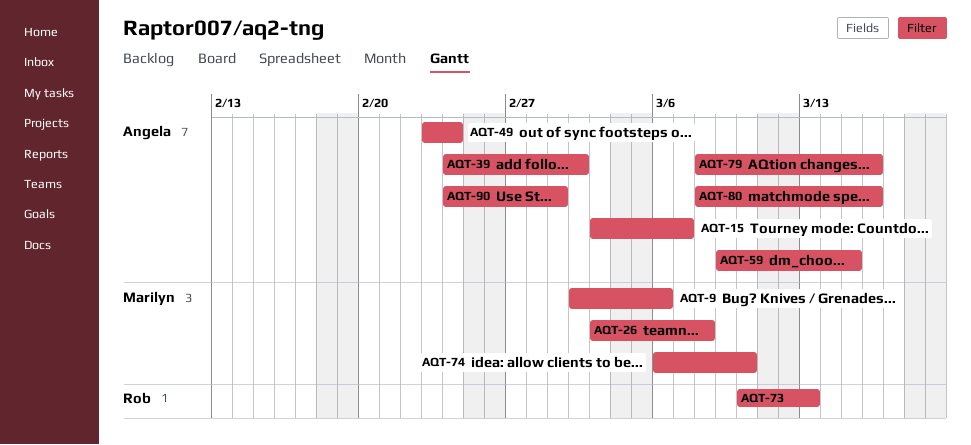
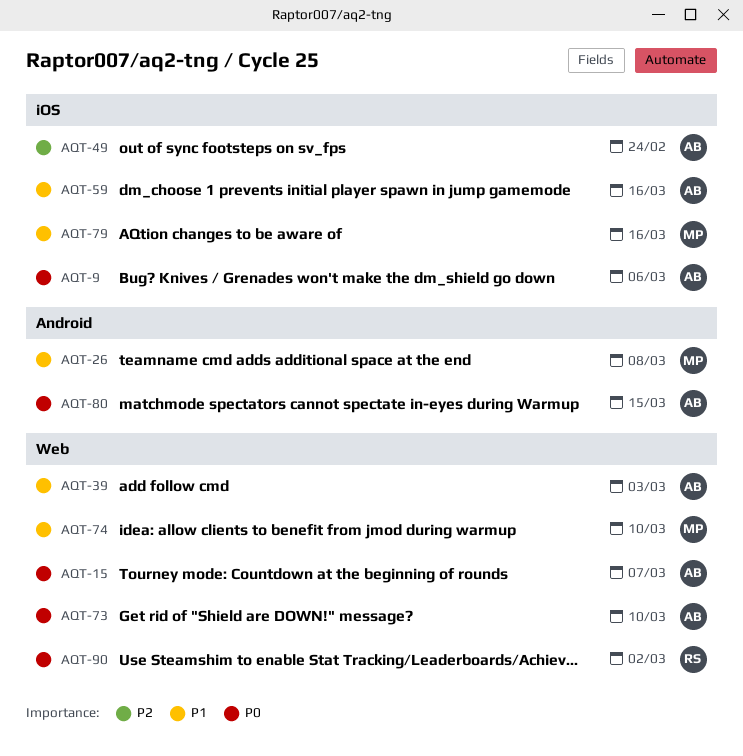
AQT-9, owner: Marilyn -> Angela
AQT-39, due: Mar 2 -> Mar 3
AQT-59, due: Mar 15 -> Mar 16
AQT-73, owner: Rob -> Angela
AQT-73, due: Mar 13 -> Mar 10
AQT-79, owner: Angela -> Marilyn
AQT-80, due: Mar 16 -> Mar 15
AQT-90, owner: Angela -> Rob
AQT-90, due: Mar 1 -> Mar 2

